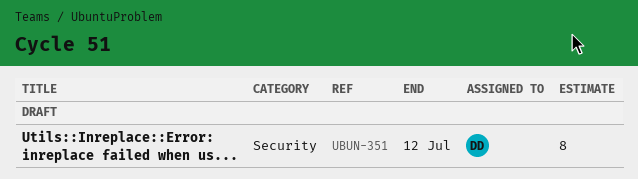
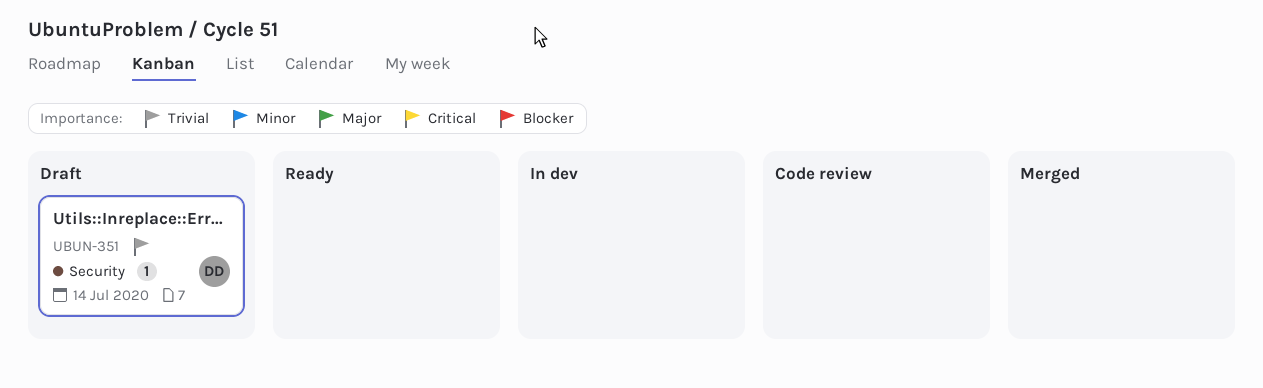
UBUN-351, estimate: 8 -> 1
UBUN-351, due: Jul 12 -> Jul 14

